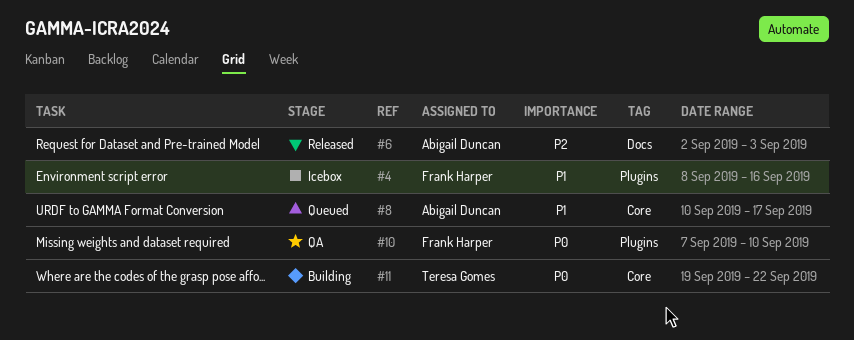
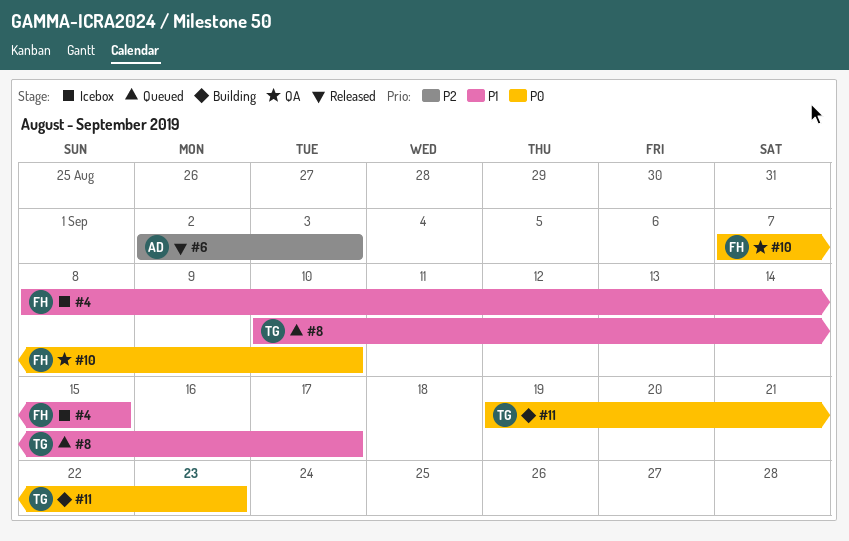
#4, due: Sep 16 -> Sep 15
#8, owner: Abigail Duncan -> Teresa Gomes
#11, due: Sep 22 -> Sep 23

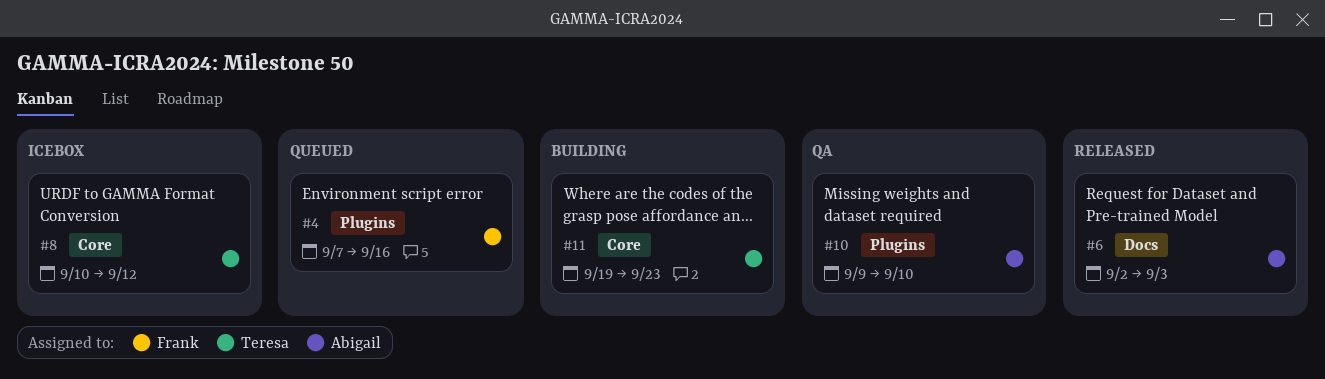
#4, status: Icebox -> Queued
#4, start: Sep 8 -> Sep 7
#4, due: Sep 15 -> Sep 16
#8, status: Queued -> Icebox
#8, due: Sep 17 -> Sep 12
#10, owner: Frank -> Abigail
#10, start: Sep 7 -> Sep 9

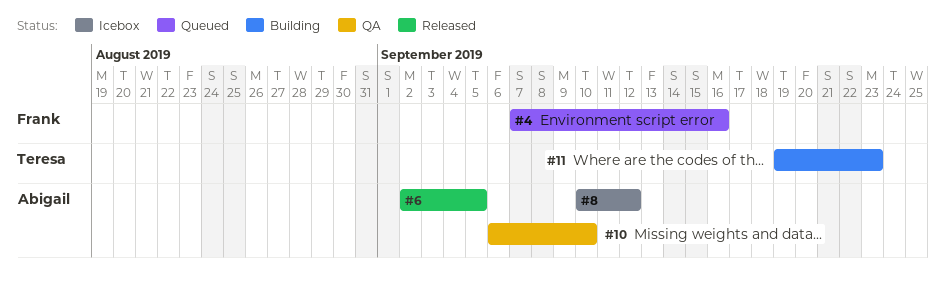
#6, due: Sep 3 -> Sep 5
#8, owner: Teresa -> Abigail
#10, start: Sep 9 -> Sep 6

